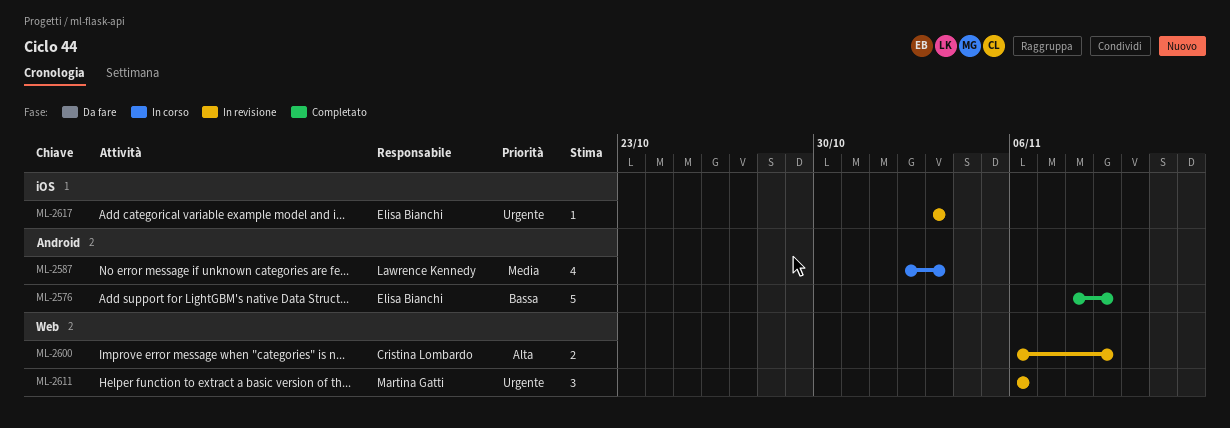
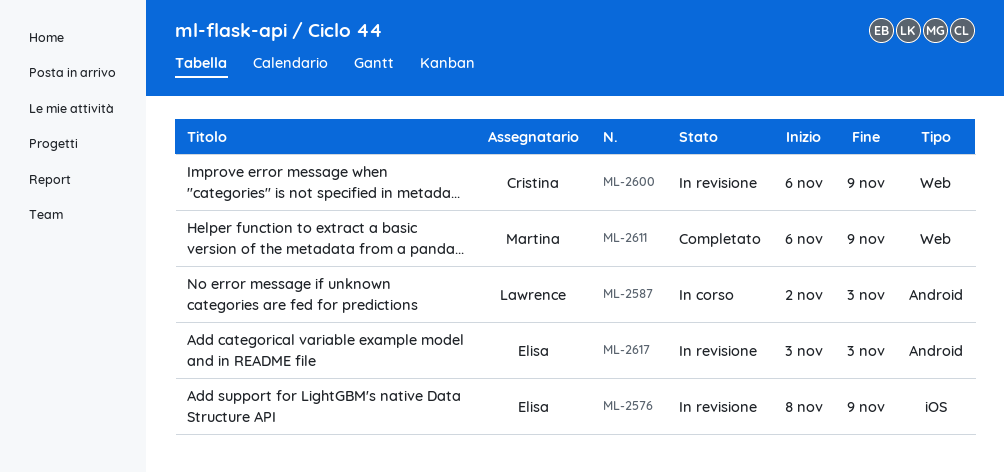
ML-2576, status: Completato -> In revisione
ML-2576, label: Android -> iOS
ML-2611, status: In revisione -> Completato
ML-2611, due: Nov 6 -> Nov 9
ML-2617, label: iOS -> Android

